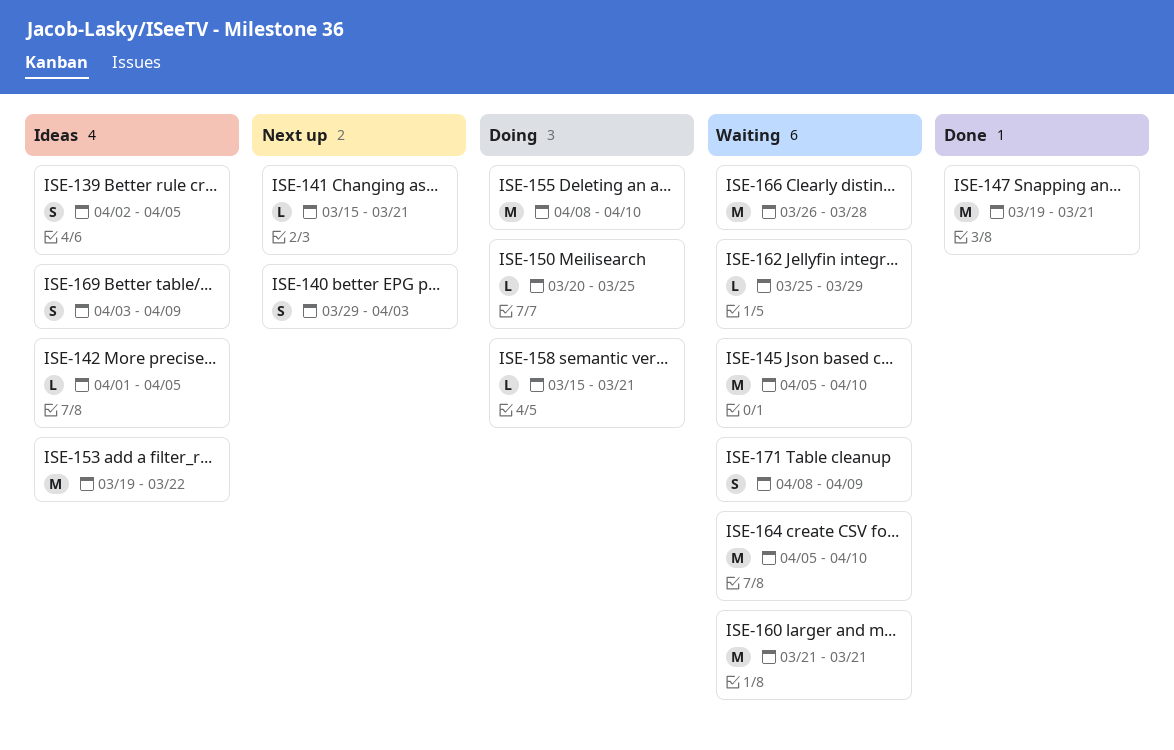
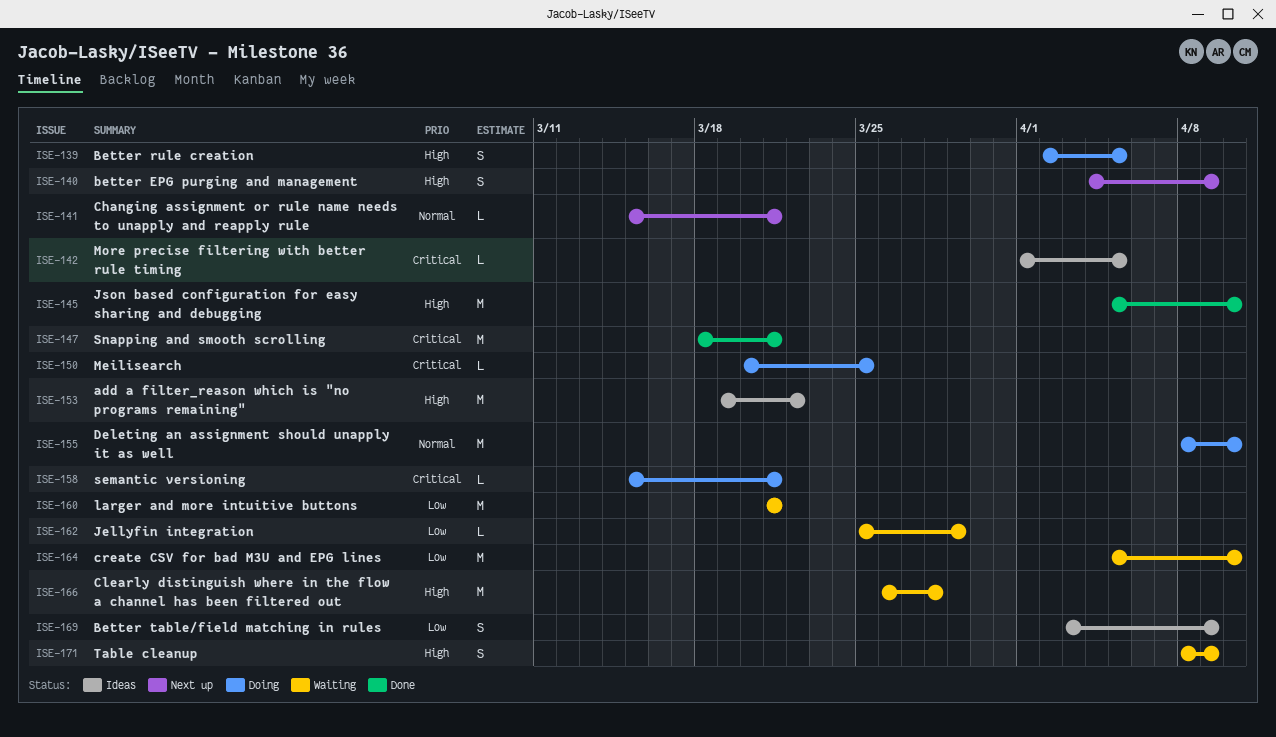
ISE-139, status: Ideas -> Doing
ISE-140, start: Mar 29 -> Apr 4
ISE-140, due: Apr 3 -> Apr 9
ISE-145, status: Waiting -> Done
ISE-147, start: Mar 19 -> Mar 18

